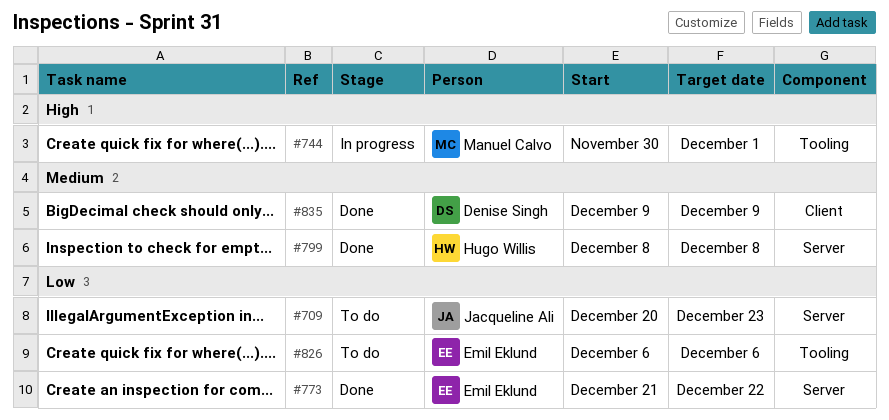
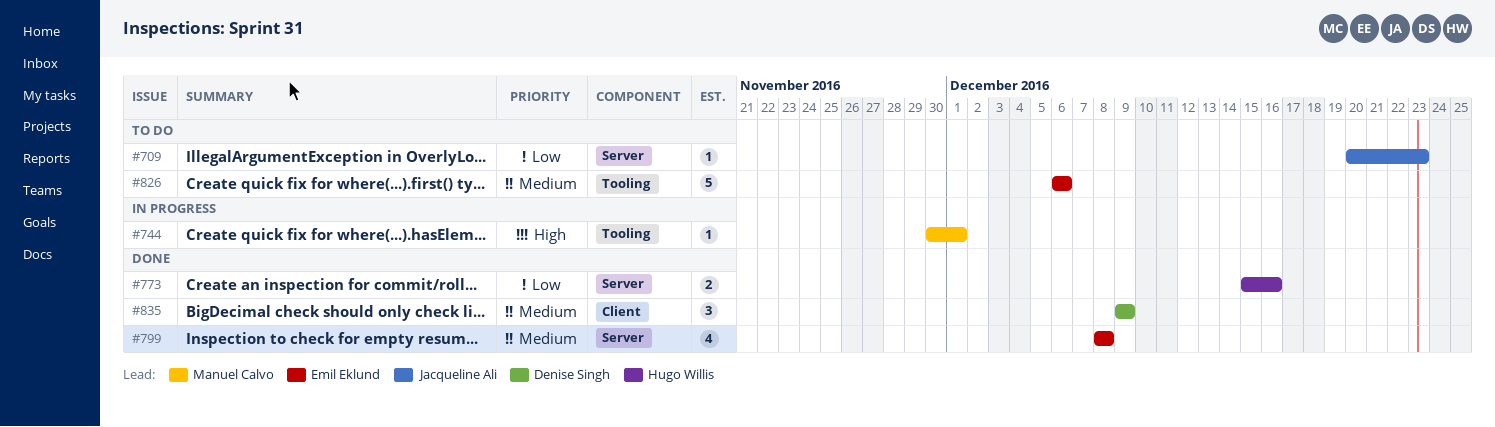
#773, owner: Emil Eklund -> Hugo Willis
#773, start: Dec 21 -> Dec 15
#773, due: Dec 22 -> Dec 16
#799, owner: Hugo Willis -> Emil Eklund
#826, priority: Low -> Medium

